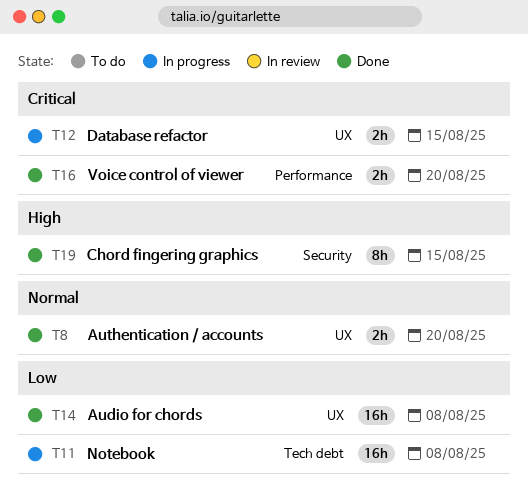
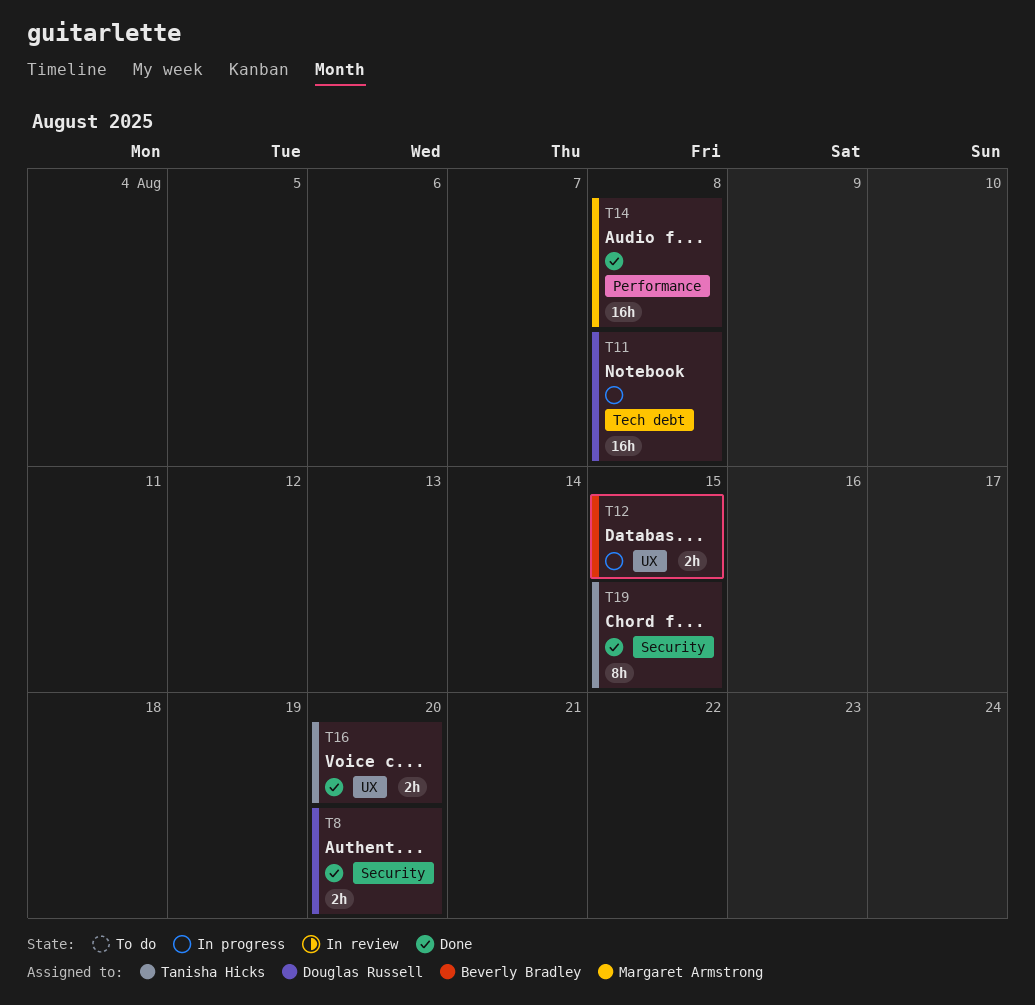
T8, label: UX -> Security
T14, label: UX -> Performance
T16, label: Performance -> UX

